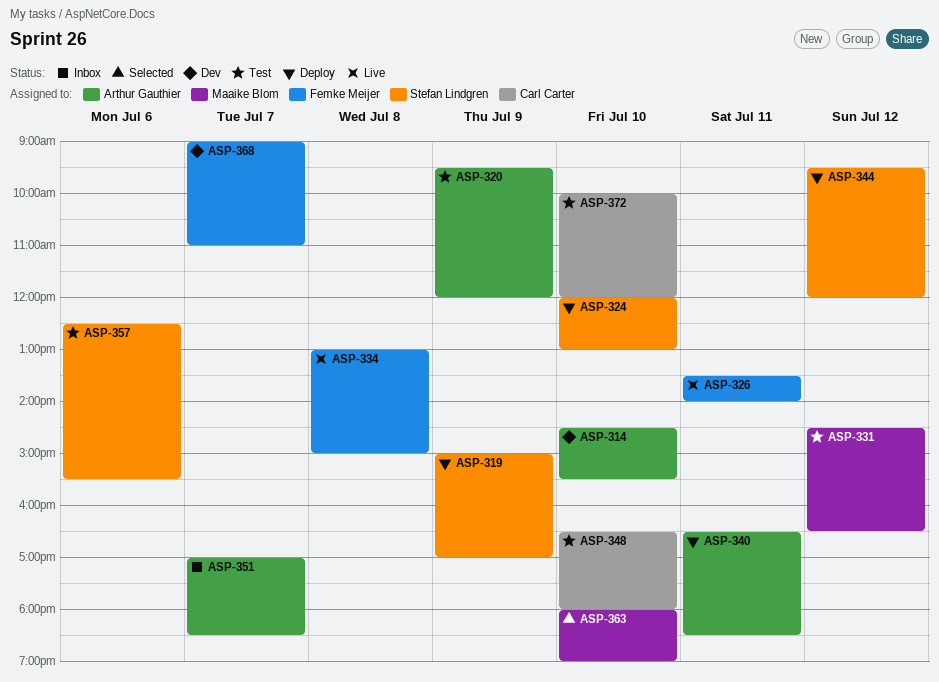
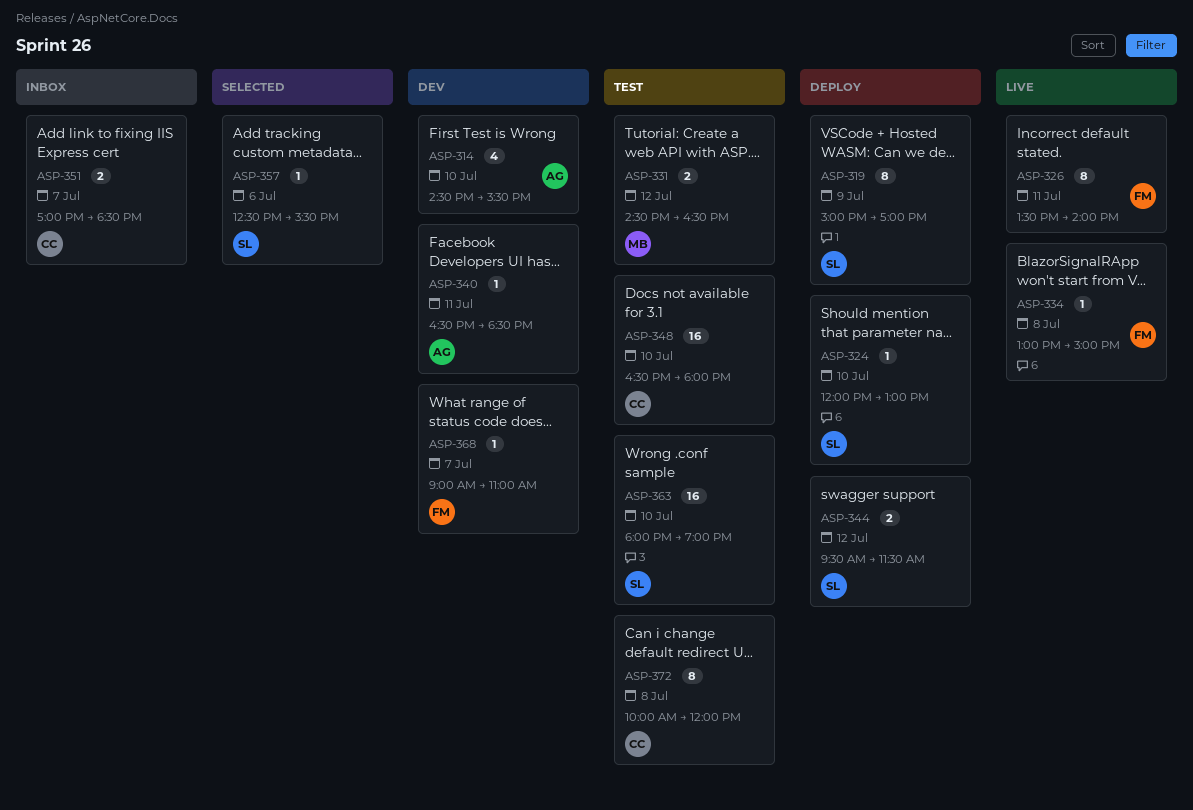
ASP-320: present -> none
ASP-340, status: Deploy -> Dev
ASP-344, ends: 12:00 -> 11:30
ASP-351, owner: Arthur Gauthier -> Carl Carter
ASP-357, status: Test -> Selected
ASP-363, status: Selected -> Test
ASP-363, owner: Maaike Blom -> Stefan Lindgren
ASP-372, day: Jul 10 -> Jul 8

